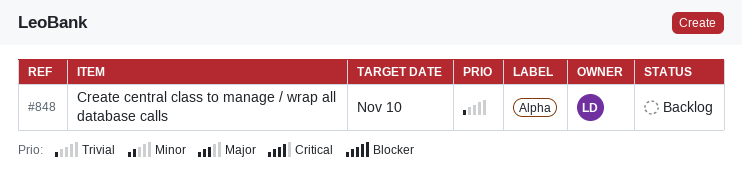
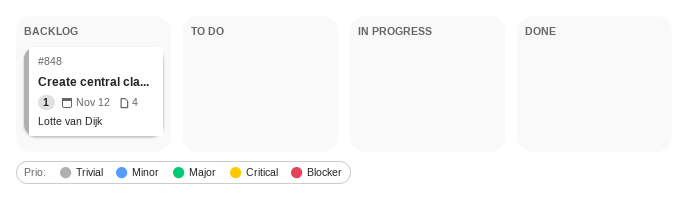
#848, due: Nov 10 -> Nov 12

